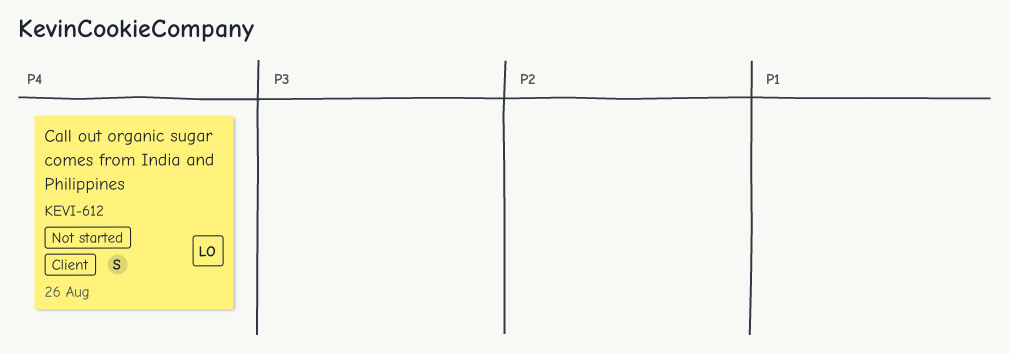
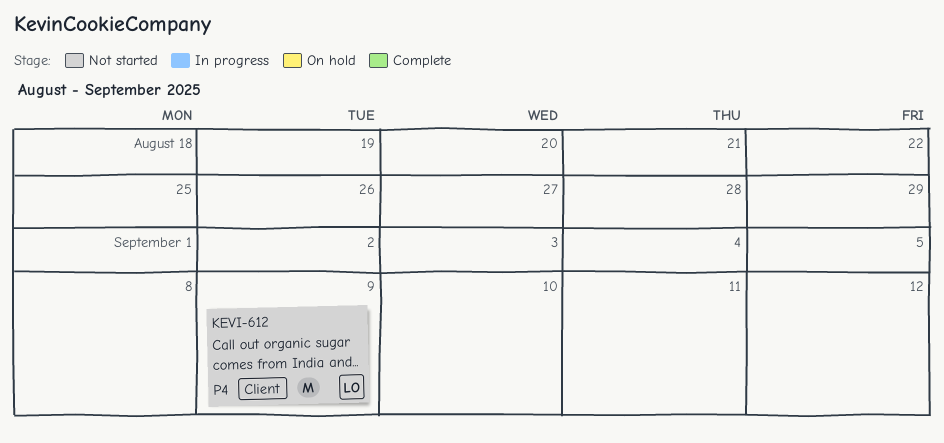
KEVI-612, estimate: S -> M
KEVI-612, due: Aug 26 -> Sep 9

